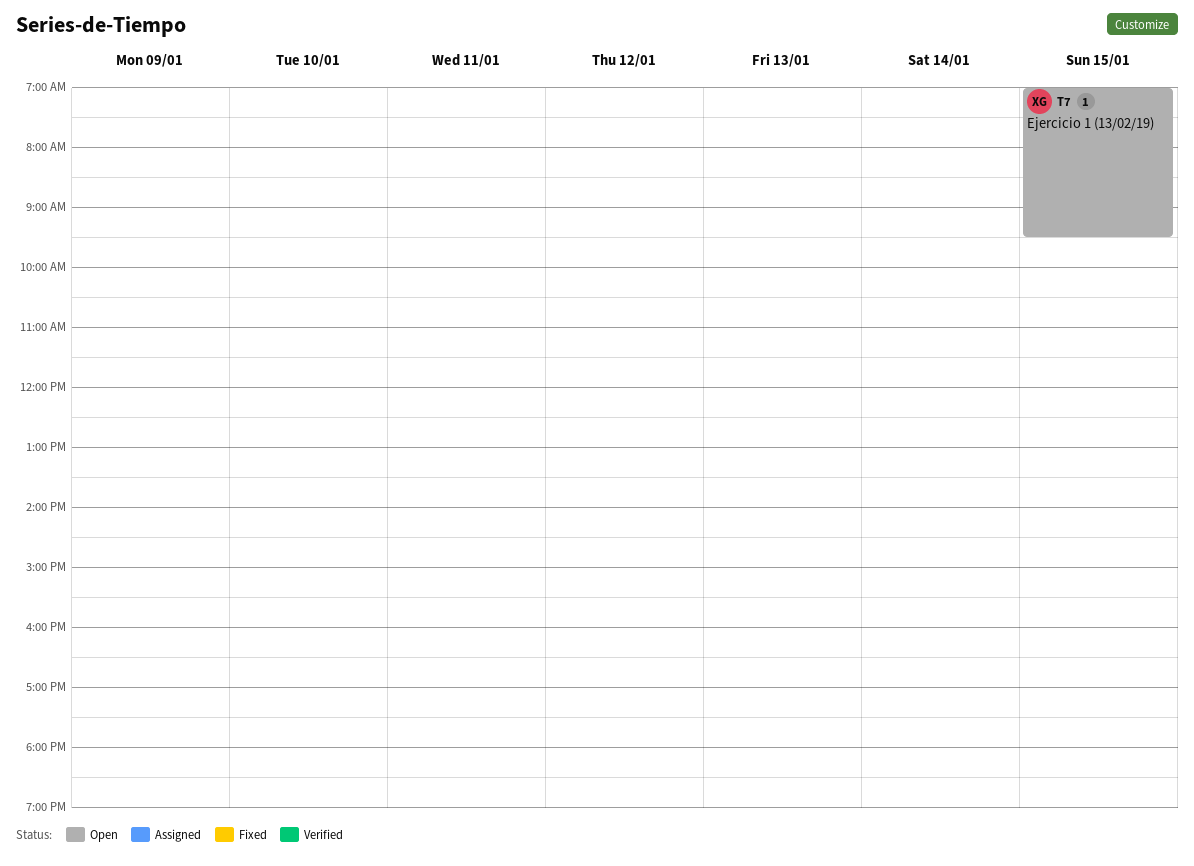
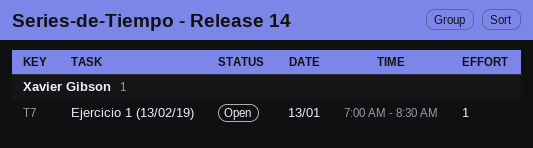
T7, day: Jan 15 -> Jan 13
T7, ends: 09:30 -> 08:30

